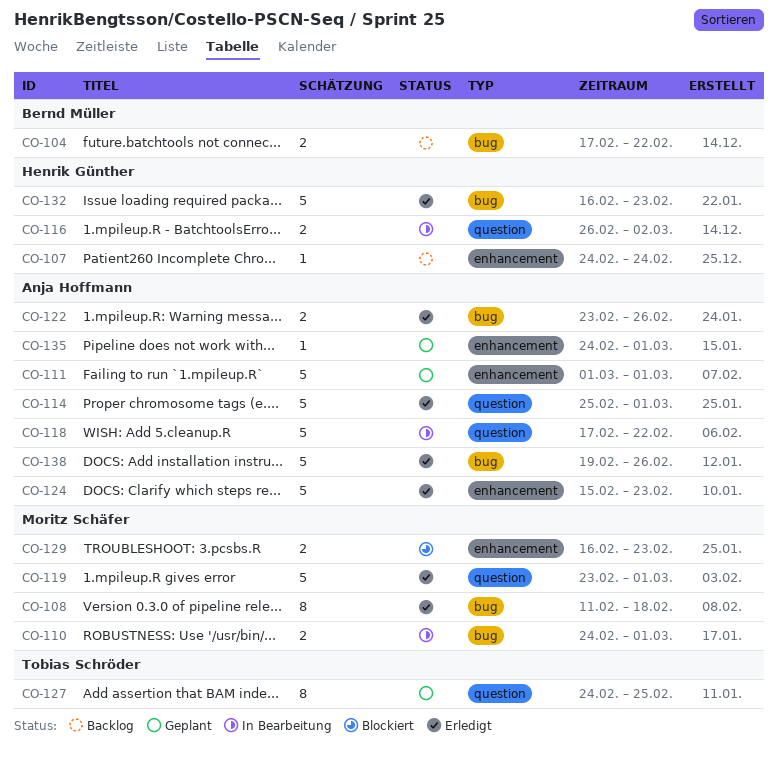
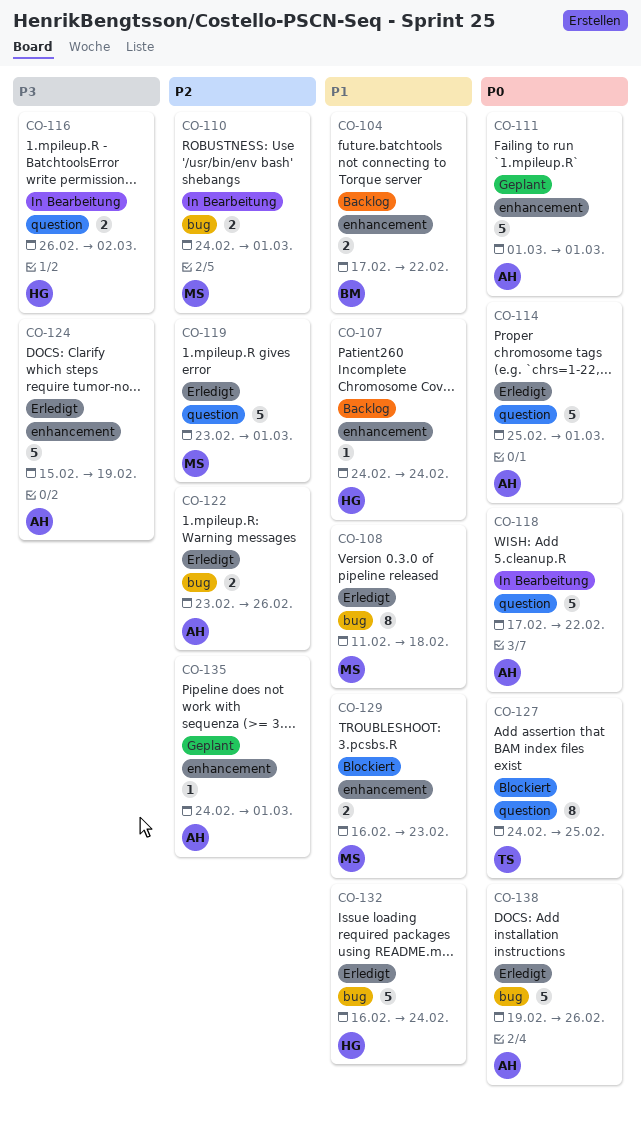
CO-104, label: bug -> enhancement
CO-124, due: Feb 23 -> Feb 19
CO-127, status: Geplant -> Blockiert
CO-132, due: Feb 23 -> Feb 24

